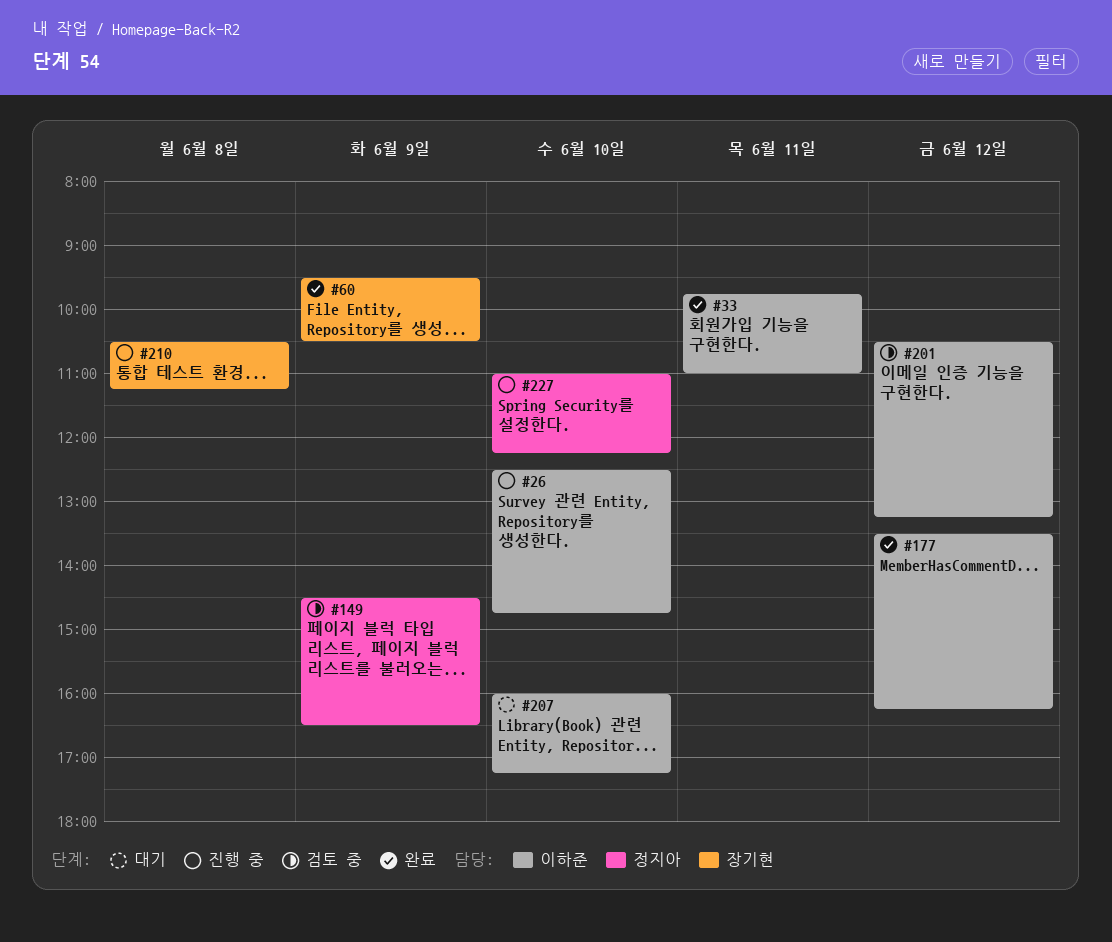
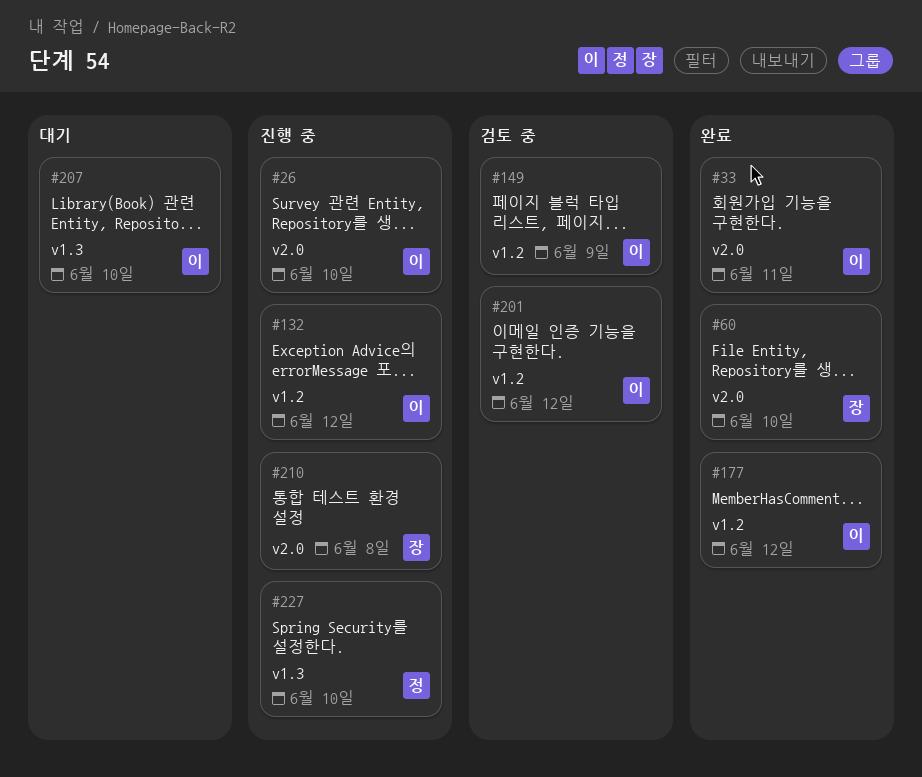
#60, day: Jun 9 -> Jun 10
#132: none -> present
#149, owner: 정지아 -> 이하준

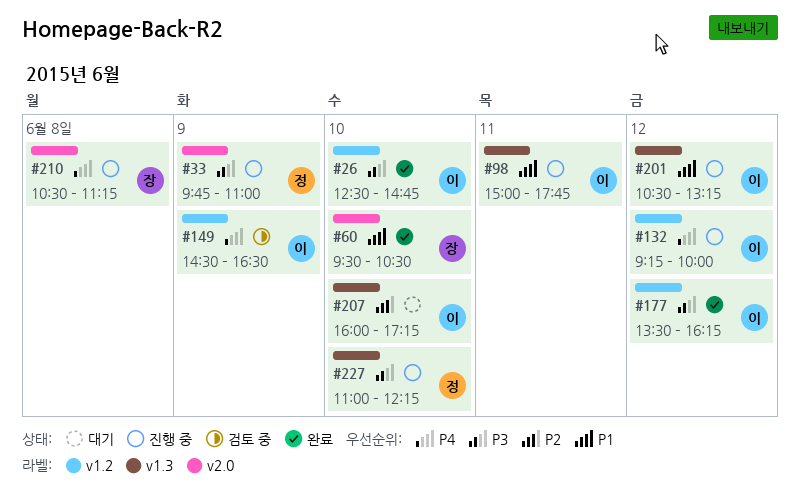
#26, status: 진행 중 -> 완료
#26, label: v2.0 -> v1.2
#33, status: 완료 -> 진행 중
#33, owner: 이 -> 정
#33, day: Jun 11 -> Jun 9
#98: none -> present
#201, status: 검토 중 -> 진행 중
#201, label: v1.2 -> v1.3

